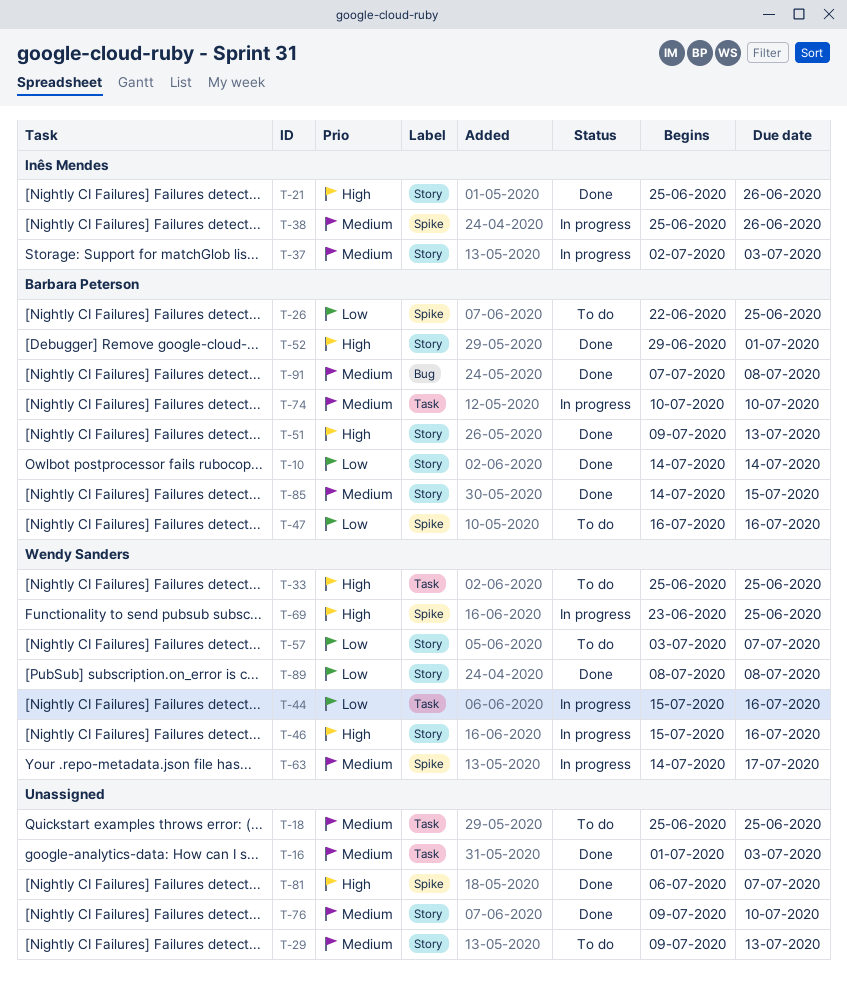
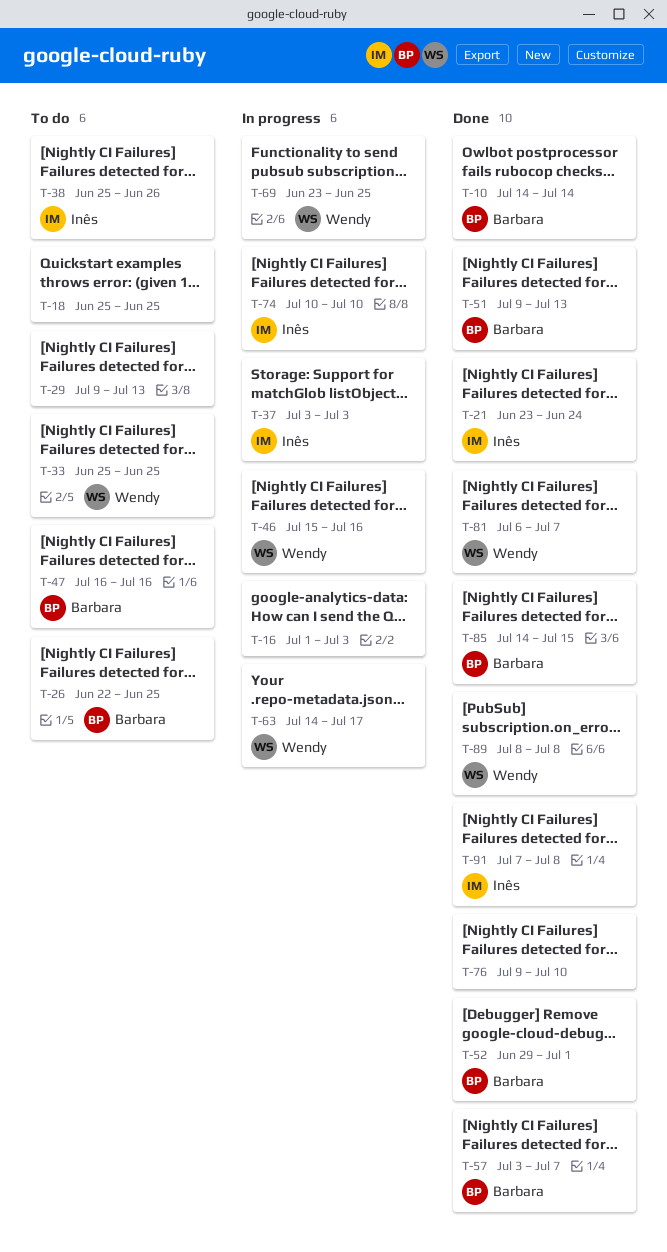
T-16, status: Done -> In progress
T-21, start: Jun 25 -> Jun 23
T-21, due: Jun 26 -> Jun 24
T-37, start: Jul 2 -> Jul 3
T-38, status: In progress -> To do
T-44: present -> none
T-57, status: To do -> Done
T-57, owner: Wendy Sanders -> Barbara Peterson
T-74, owner: Barbara Peterson -> Inês Mendes
T-81, owner: none -> Wendy Sanders
T-91, owner: Barbara Peterson -> Inês Mendes

